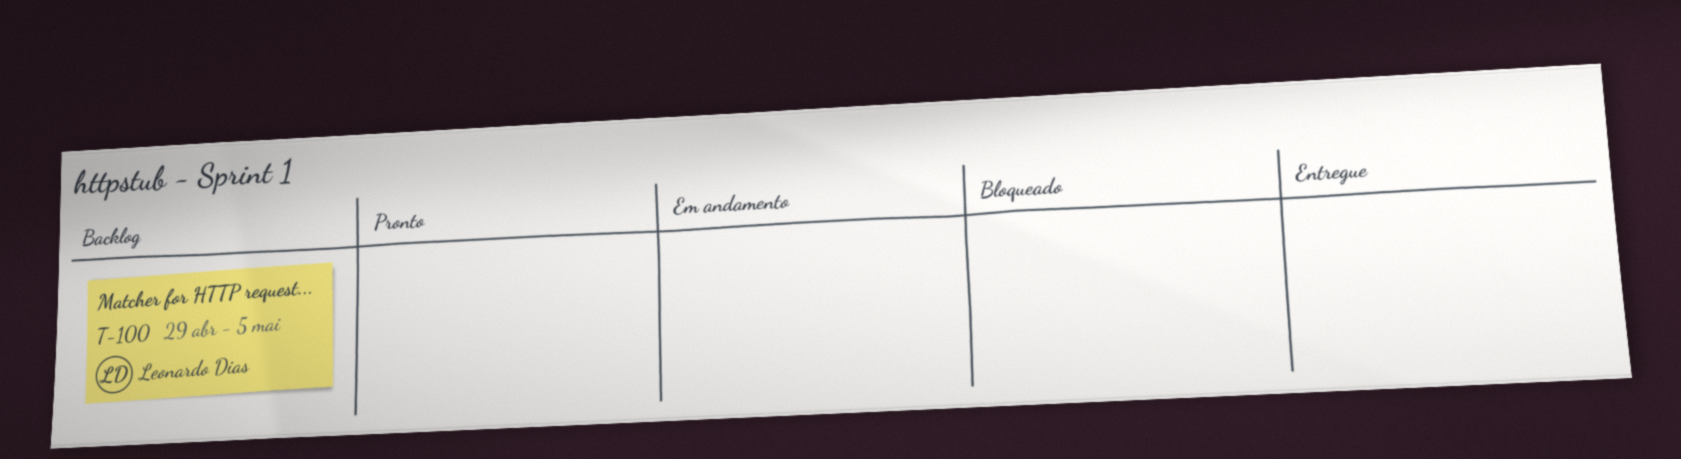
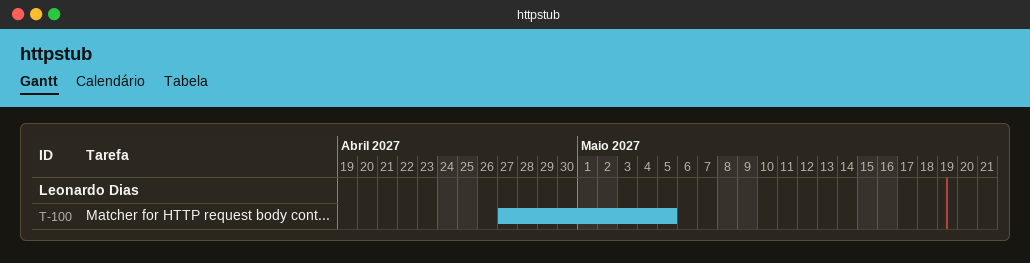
T-100, start: Apr 29 -> Apr 27

